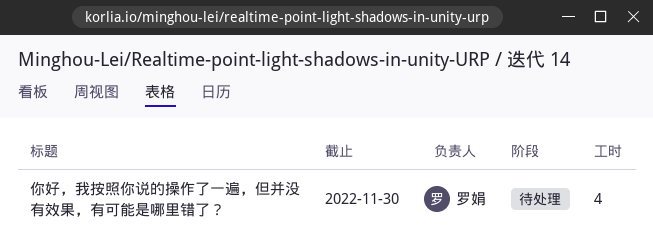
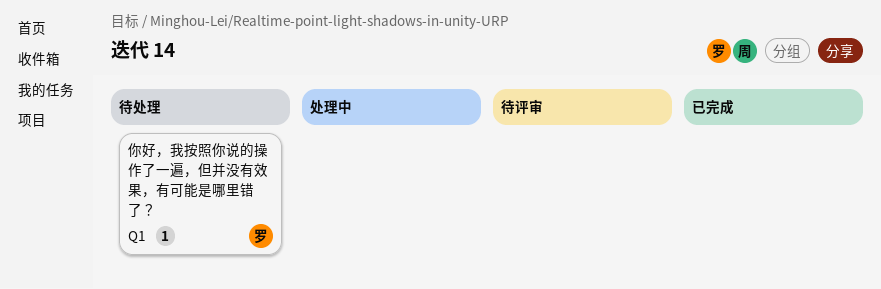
你好，我按照你说的操作了一遍，但并没有效果，有可能是哪里错了？, estimate: 4 -> 1

